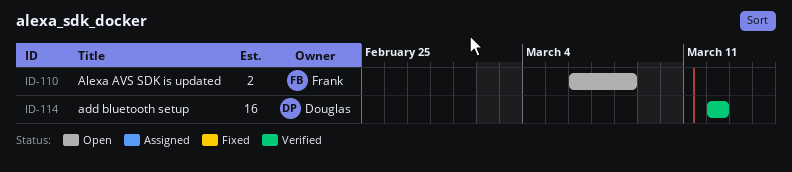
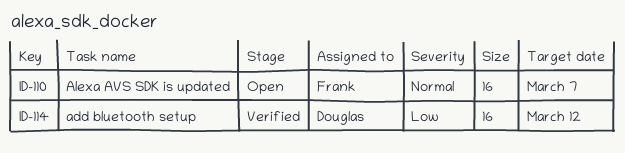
ID-110, estimate: 2 -> 16
ID-110, due: Mar 8 -> Mar 7

